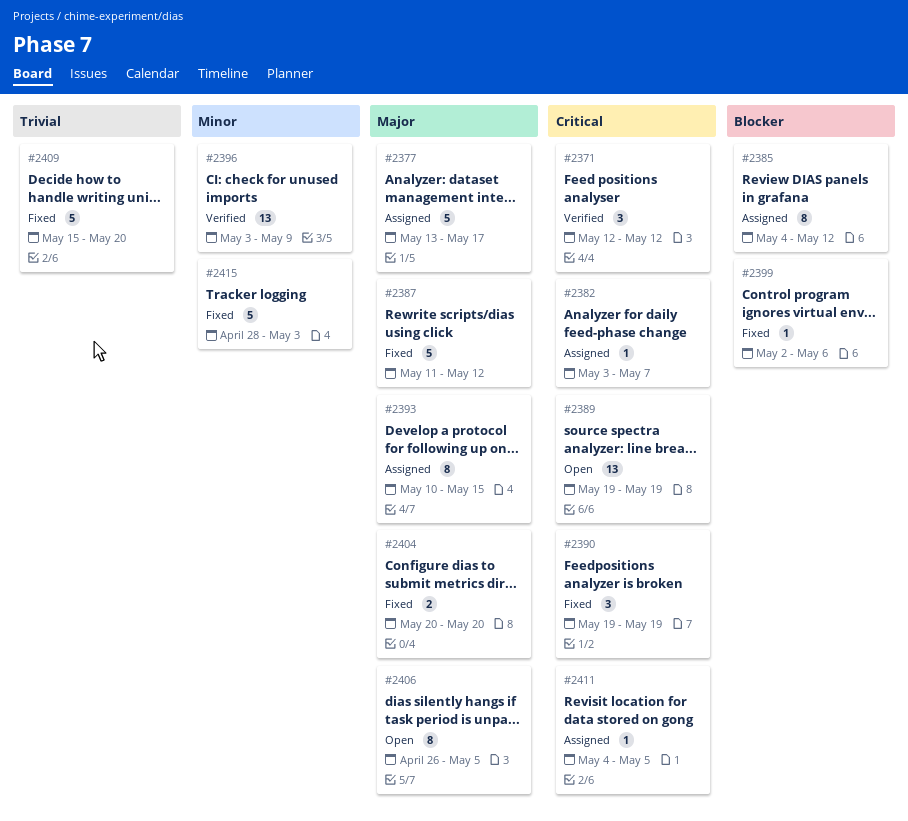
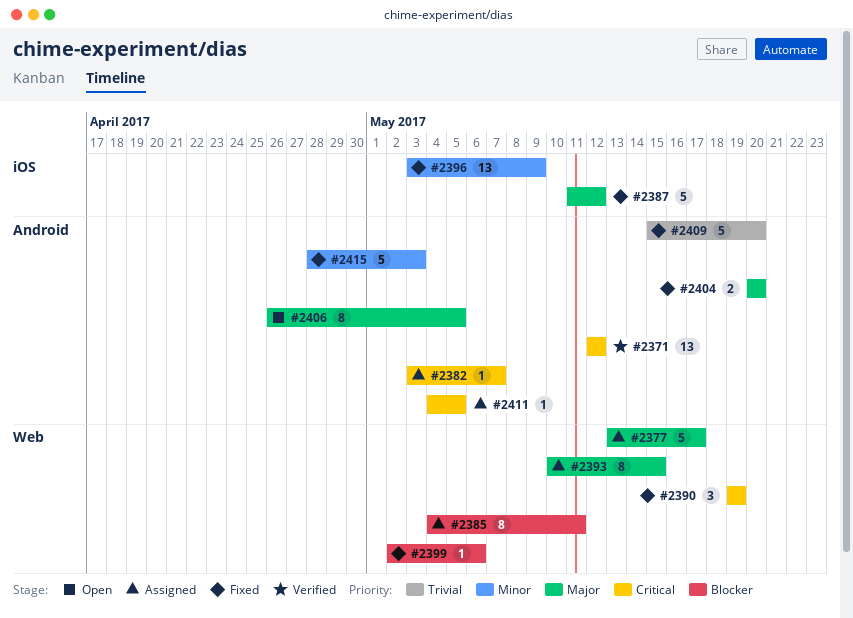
#2371, estimate: 3 -> 13
#2385, due: May 12 -> May 11
#2389: present -> none
#2396, status: Verified -> Fixed

